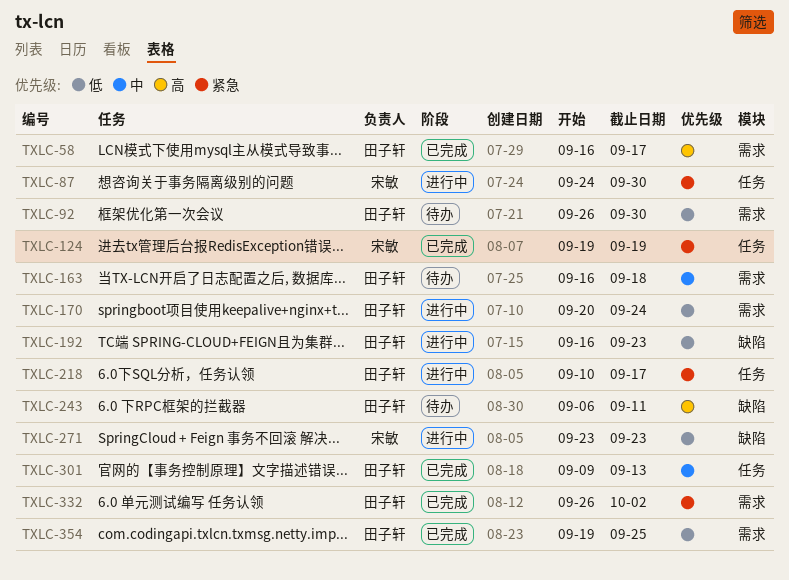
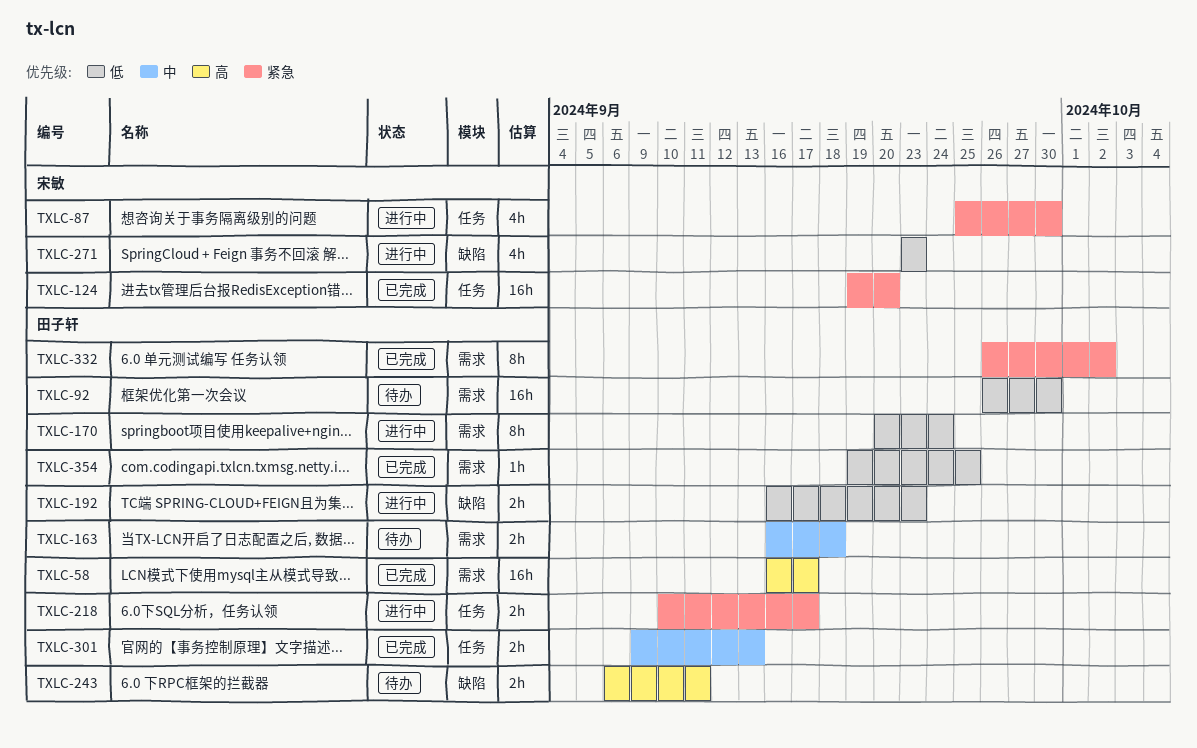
TXLC-87, start: Sep 24 -> Sep 25
TXLC-124, due: Sep 19 -> Sep 20

